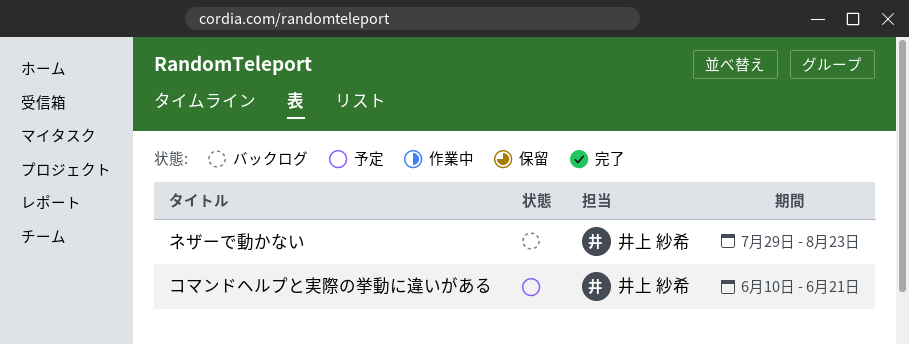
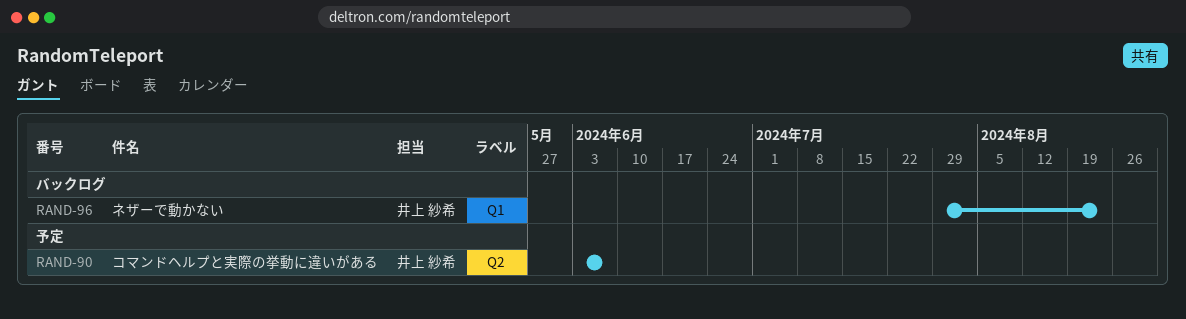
コマンドヘルプと実際の挙動に違いがある, start: Jun 10 -> Jun 3
コマンドヘルプと実際の挙動に違いがある, due: Jun 21 -> Jun 7

